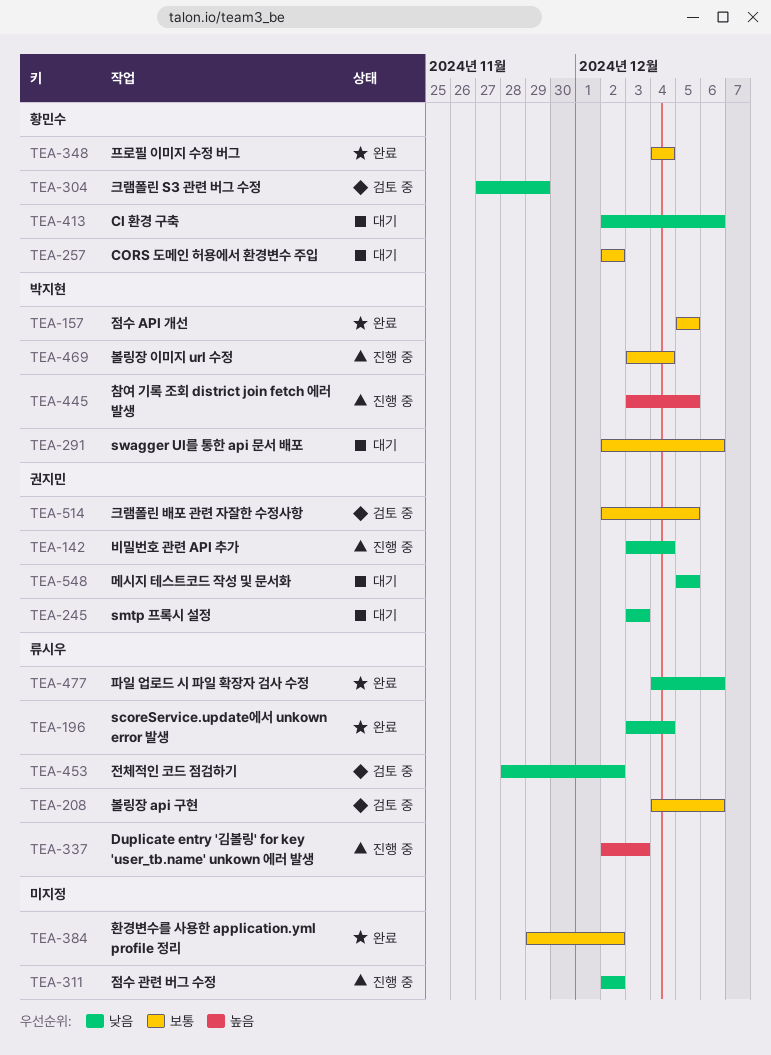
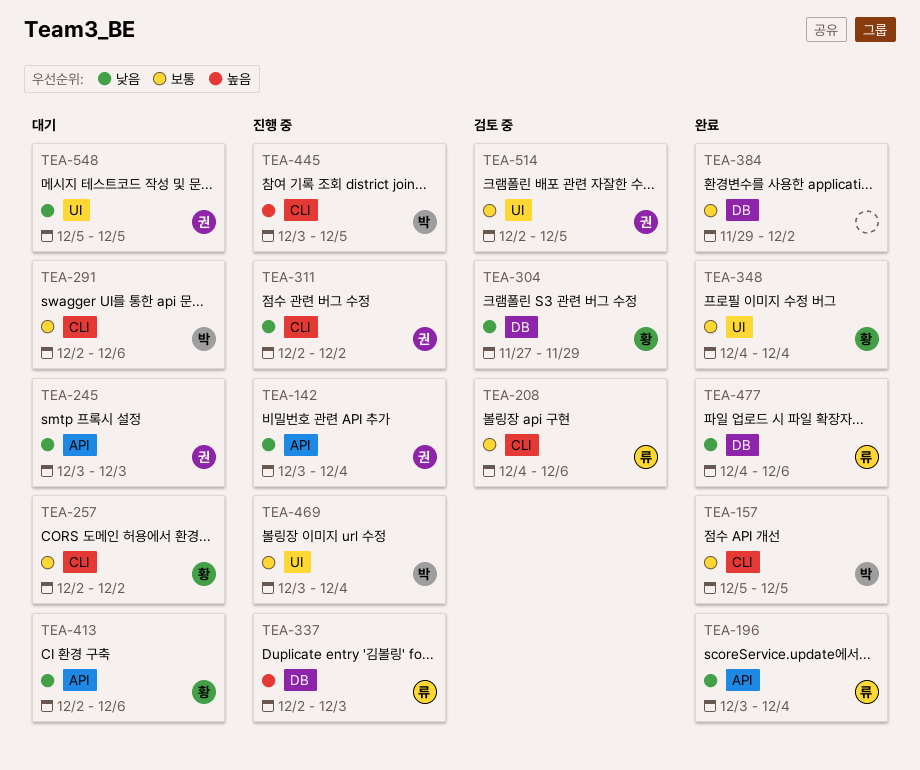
TEA-311, owner: none -> 권지민
TEA-453: present -> none

